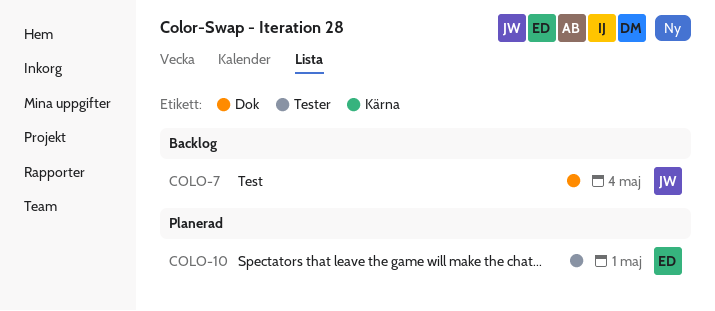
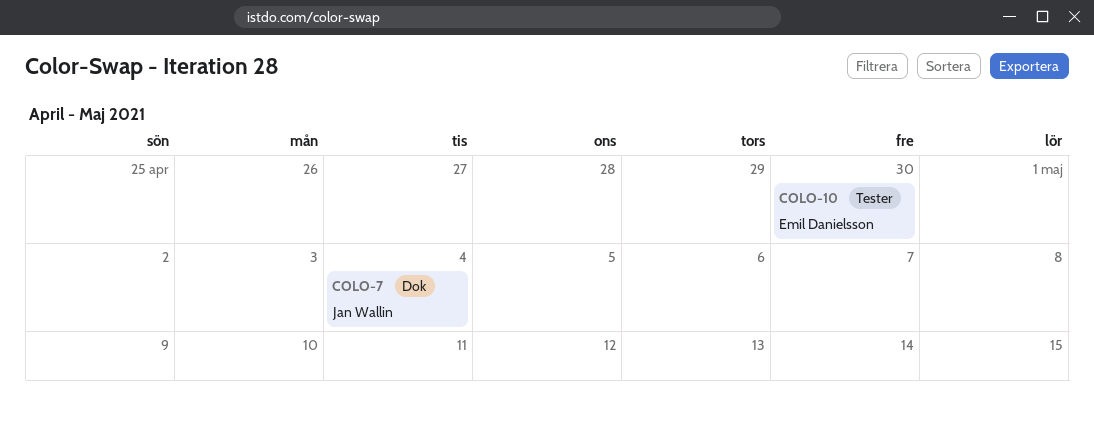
COLO-10, due: May 1 -> Apr 30

